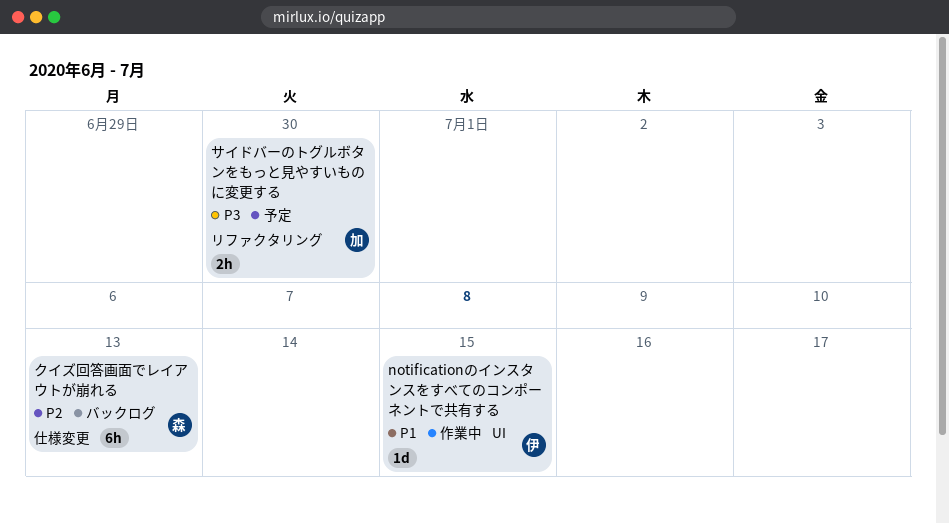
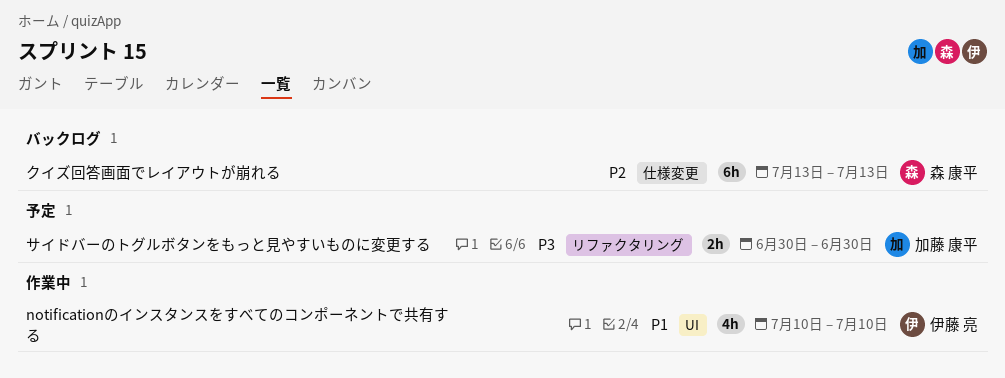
notificationのインスタンスをすべてのコンポーネントで共有する, estimate: 1d -> 4h
notificationのインスタンスをすべてのコンポーネントで共有する, due: Jul 15 -> Jul 10

